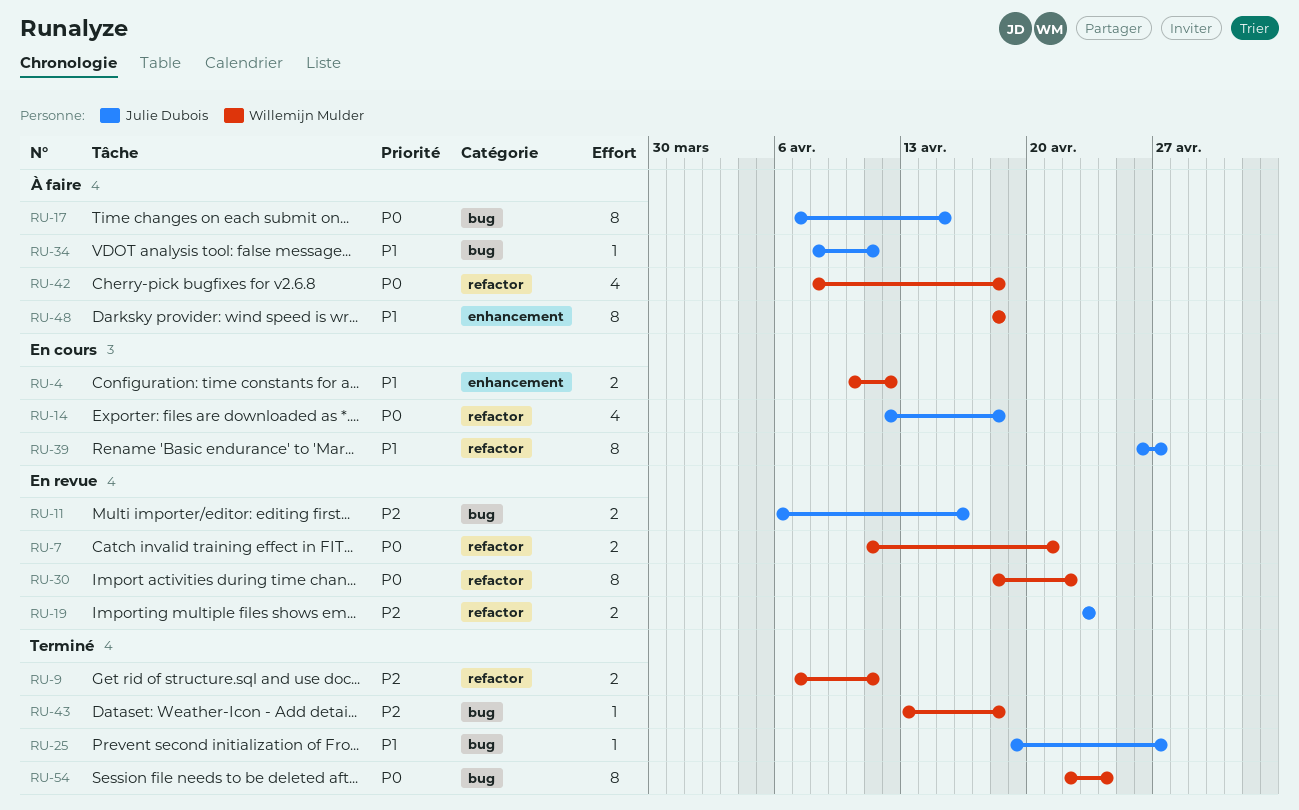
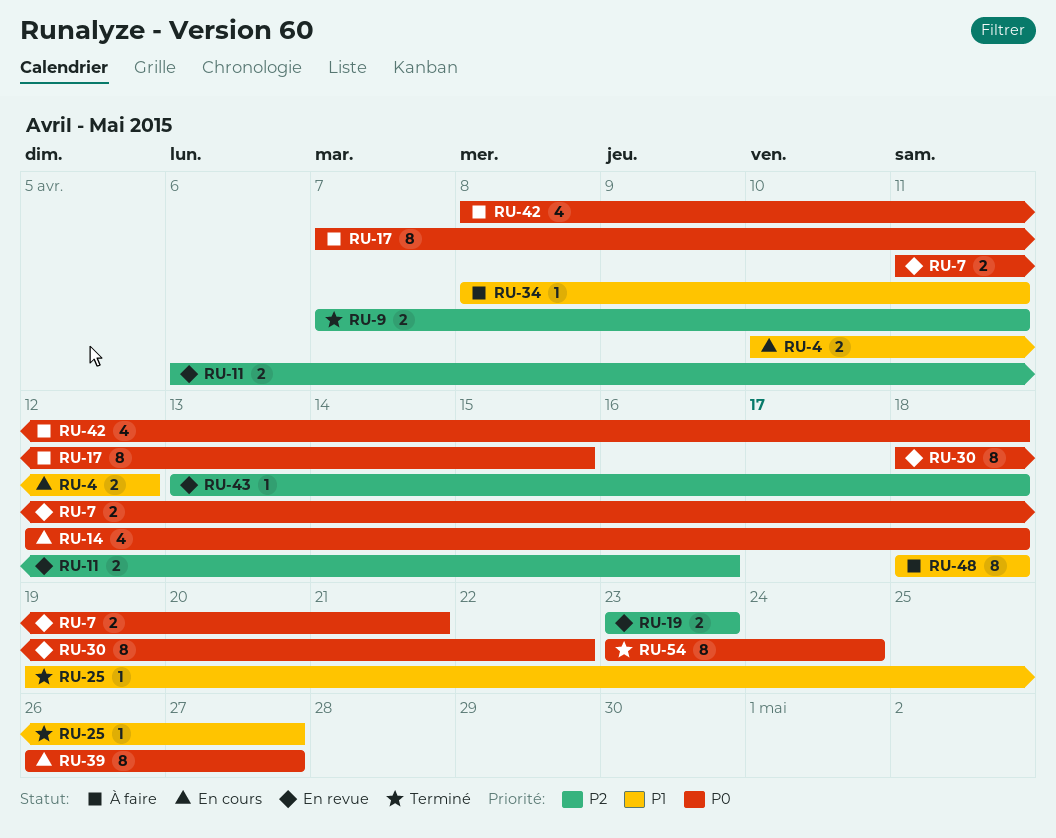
RU-39, priority: P1 -> P0
RU-43, status: Terminé -> En revue
RU-54, start: Apr 22 -> Apr 23

